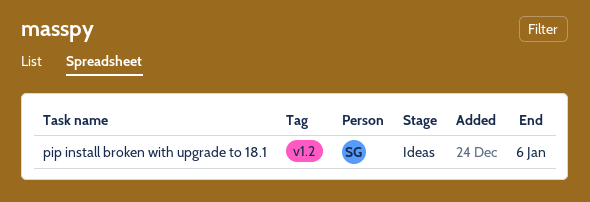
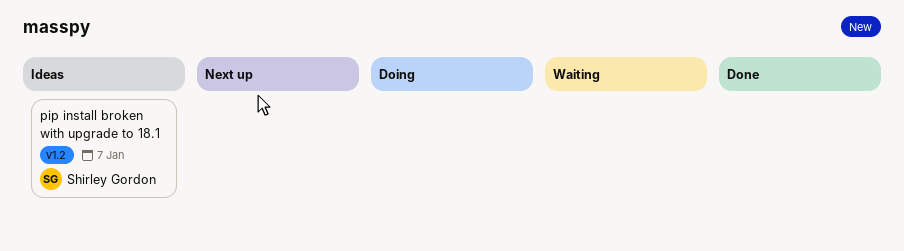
pip install broken with upgrade to 18.1, due: Jan 6 -> Jan 7

